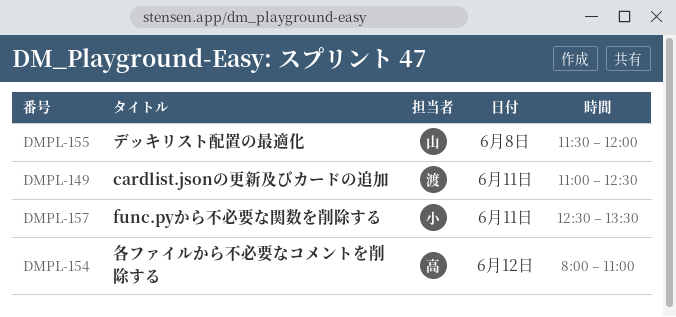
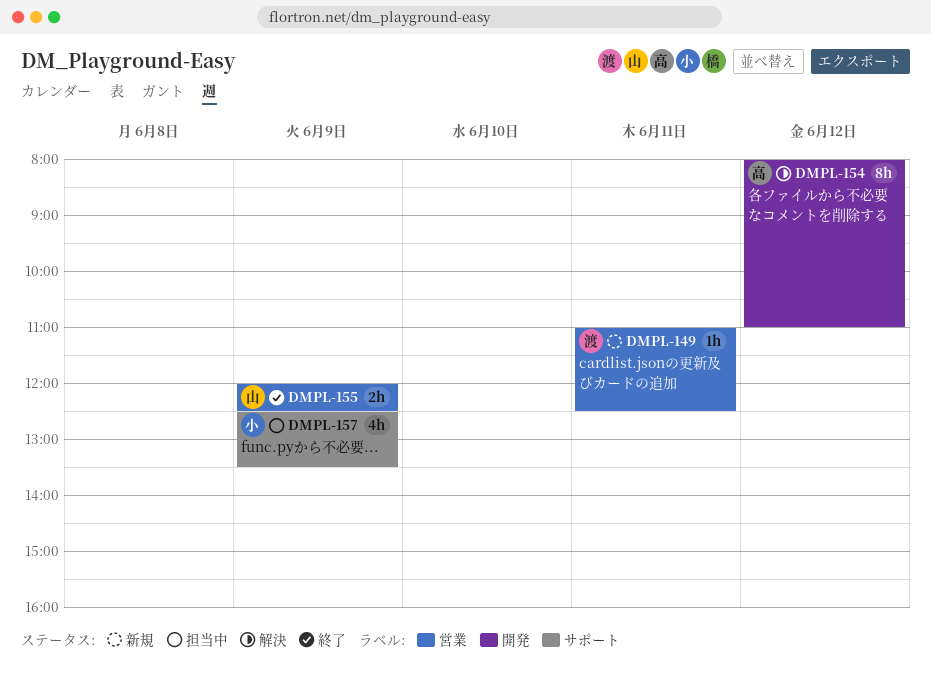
DMPL-155, day: Jun 8 -> Jun 9
DMPL-155, begins: 11:30 -> 12:00
DMPL-155, ends: 12:00 -> 12:30
DMPL-157, day: Jun 11 -> Jun 9

